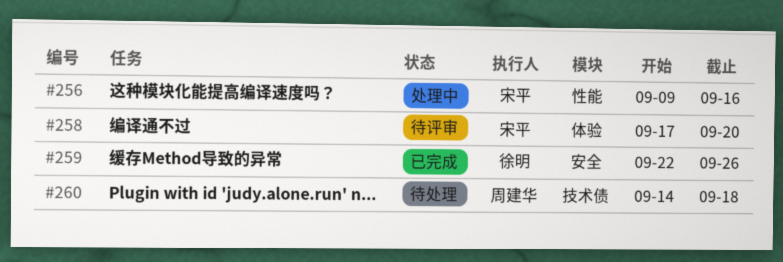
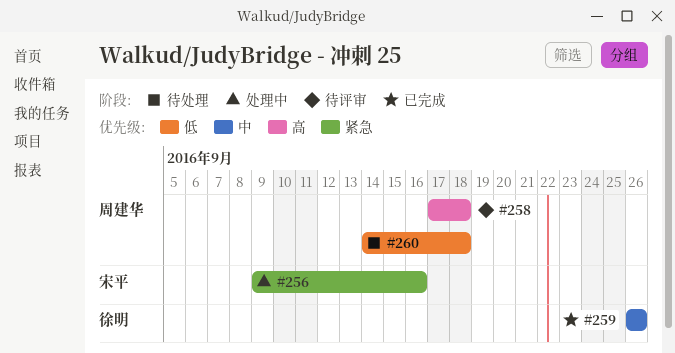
#258, owner: 宋平 -> 周建华
#258, due: Sep 20 -> Sep 18
#259, start: Sep 22 -> Sep 26

